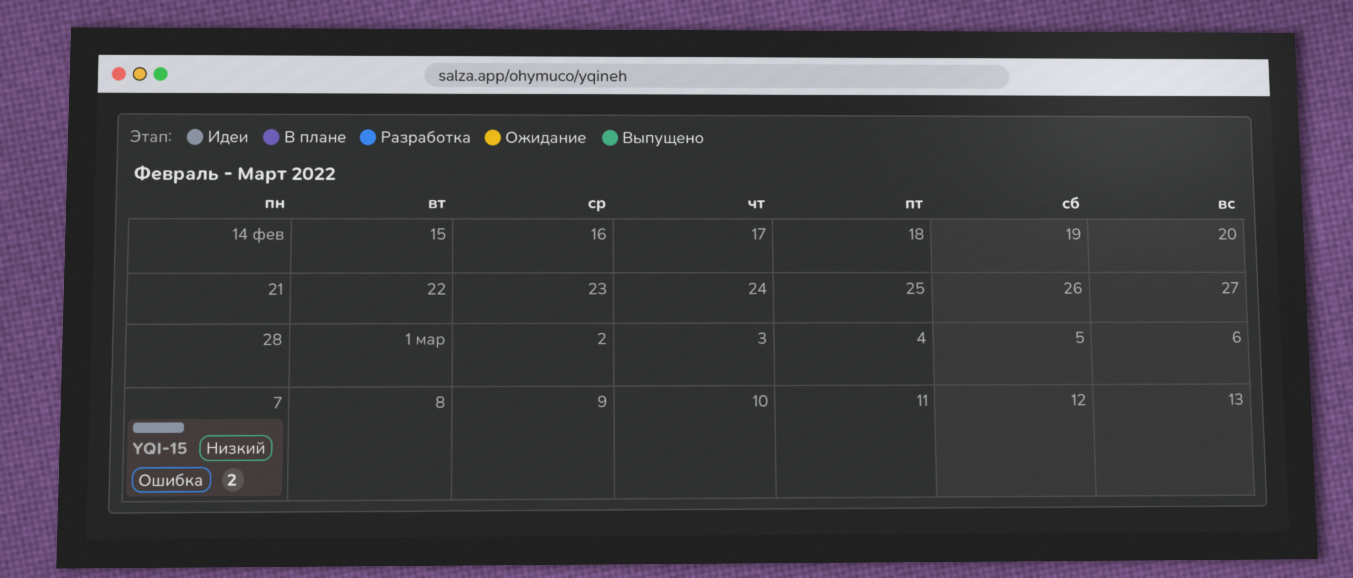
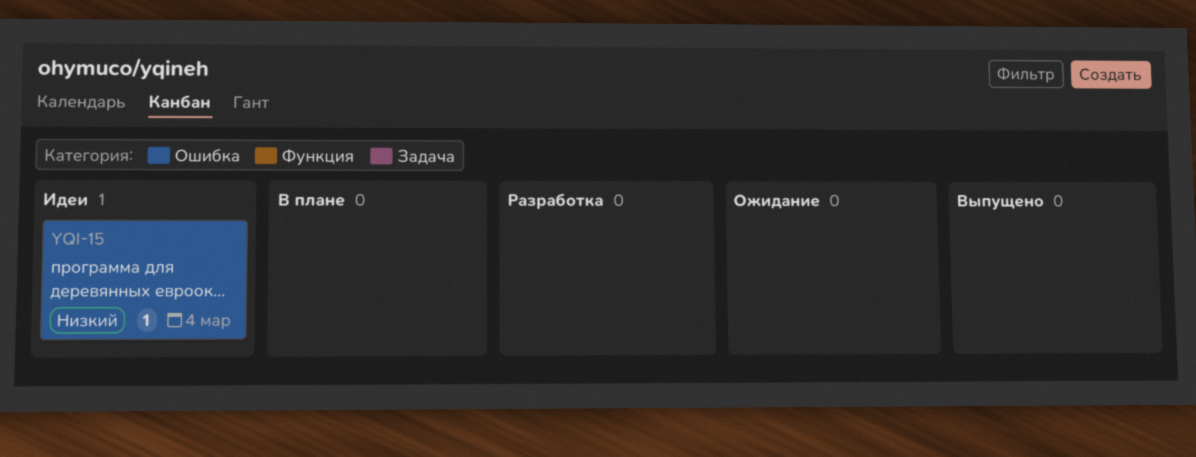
YQI-15, estimate: 2 -> 1
YQI-15, due: Mar 7 -> Mar 4

